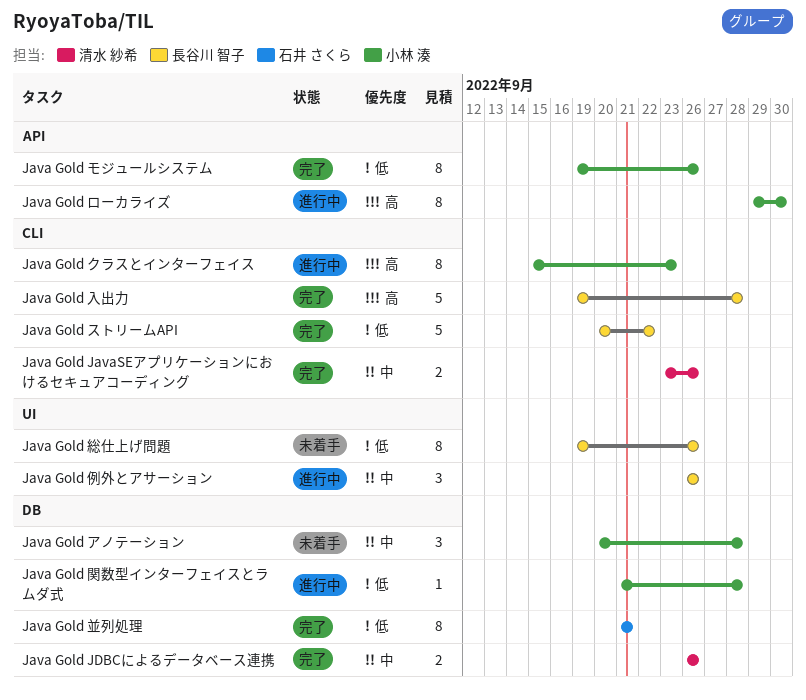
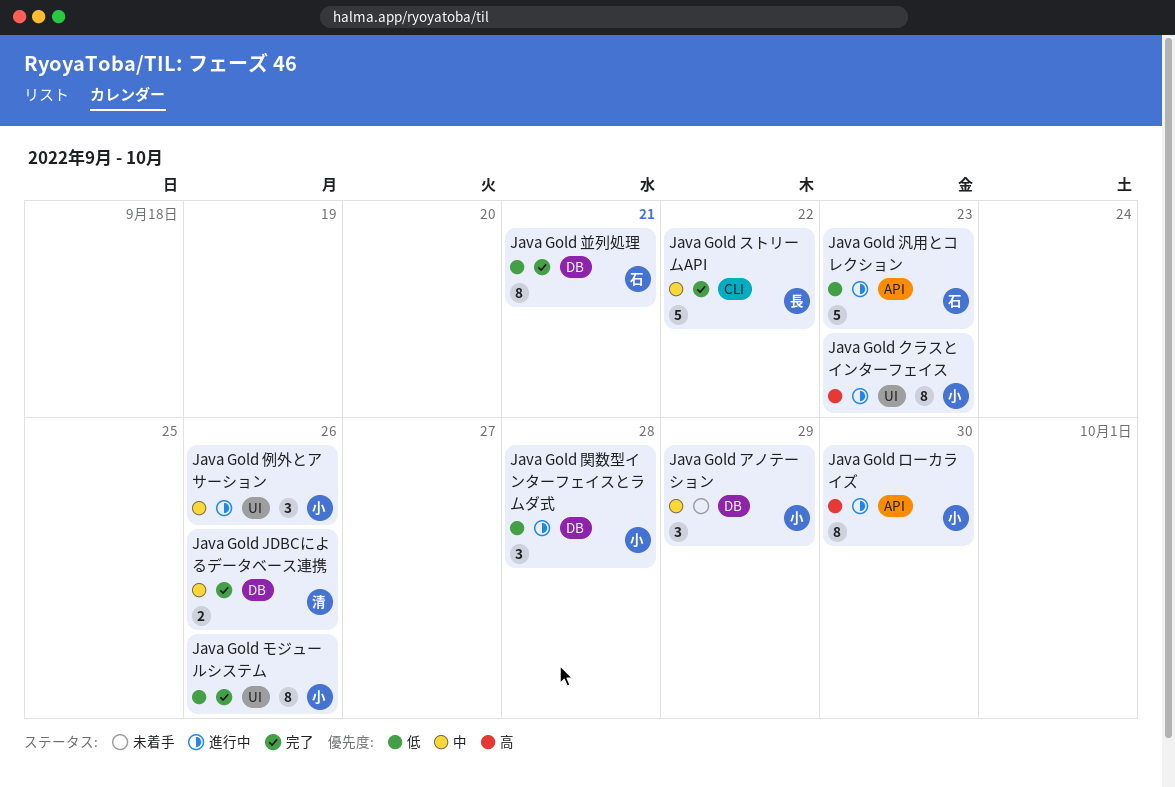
Java Gold JavaSEアプリケーションにおけるセキュアコーディング: present -> none
Java Gold アノテーション, due: Sep 28 -> Sep 29
Java Gold クラスとインターフェイス, label: CLI -> UI
Java Gold ストリームAPI, priority: 低 -> 中
Java Gold モジュールシステム, label: API -> UI
Java Gold 例外とアサーション, owner: 長谷川 智子 -> 小林 湊
Java Gold 入出力: present -> none
Java Gold 汎用とコレクション: none -> present
Java Gold 総仕上げ問題: present -> none
Java Gold 関数型インターフェイスとラムダ式, estimate: 1 -> 3

